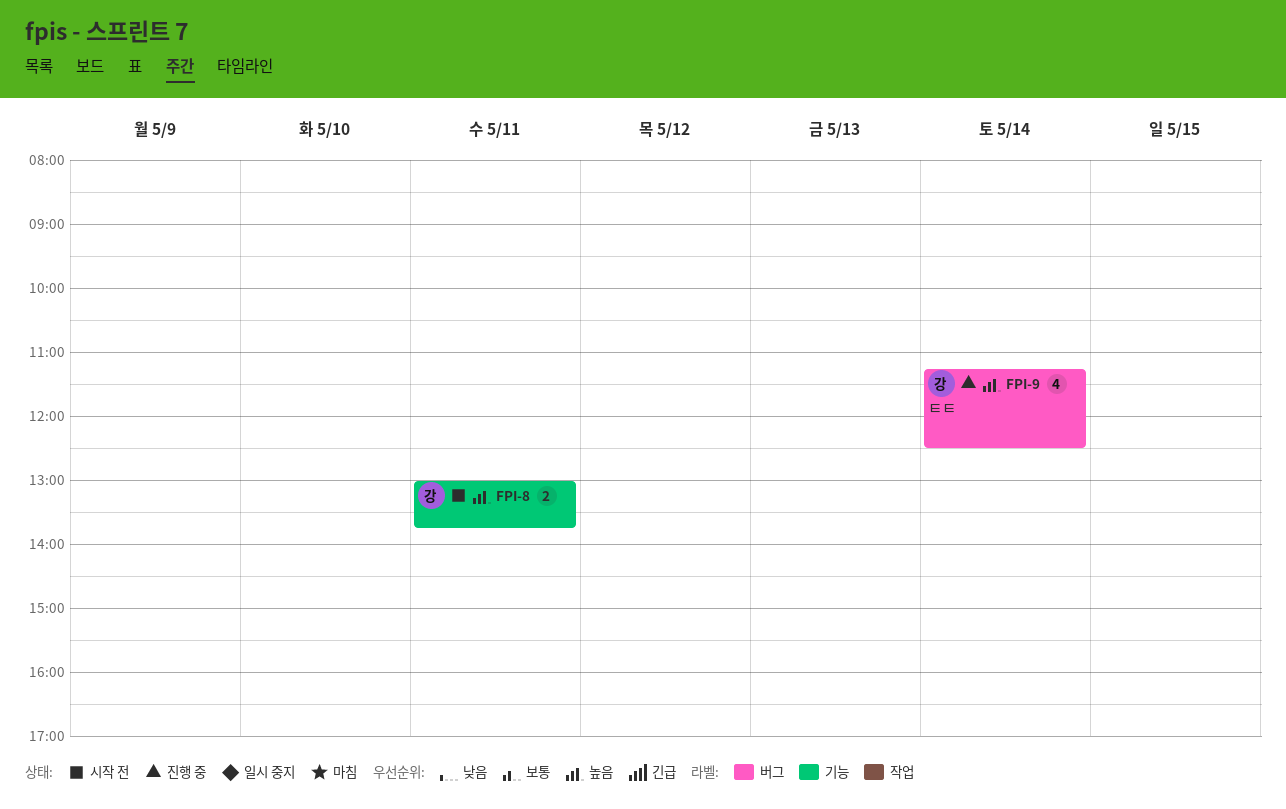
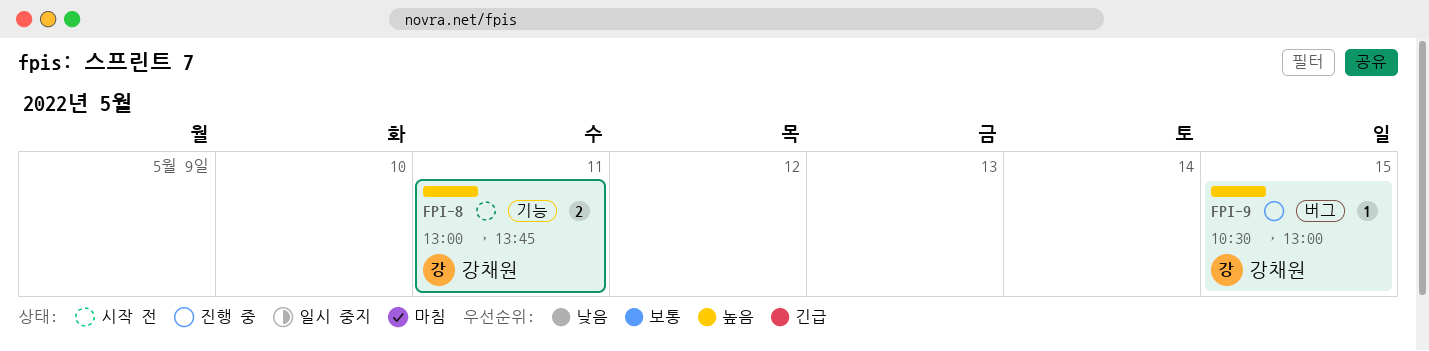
FPI-9, estimate: 4 -> 1
FPI-9, day: May 14 -> May 15
FPI-9, begins: 11:15 -> 10:30
FPI-9, ends: 12:30 -> 13:00

